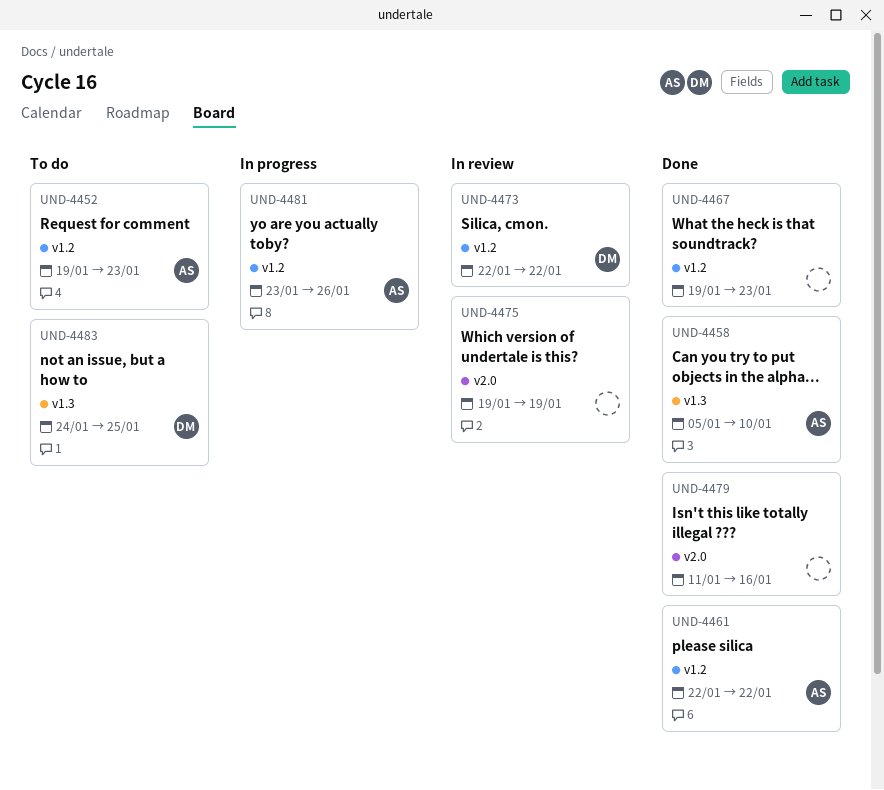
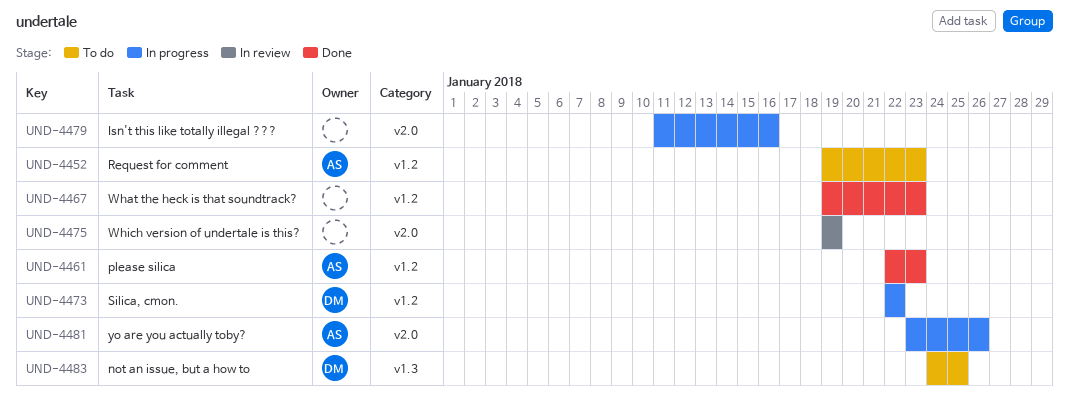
UND-4458: present -> none
UND-4461, due: Jan 22 -> Jan 23
UND-4473, status: In review -> In progress
UND-4479, status: Done -> In progress
UND-4481, label: v1.2 -> v2.0

